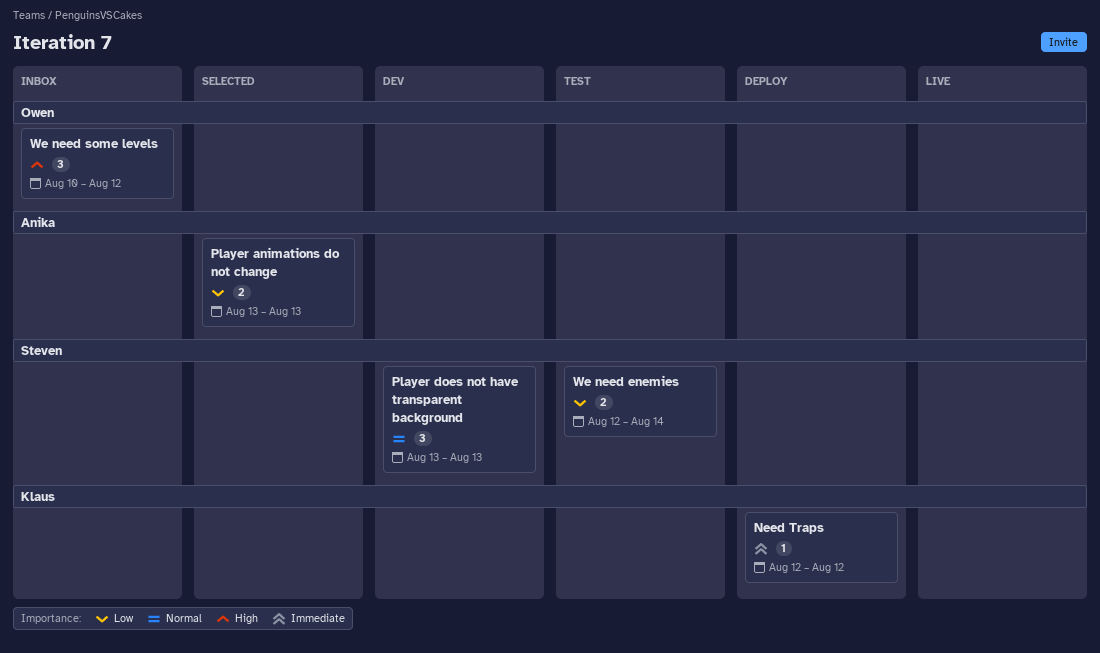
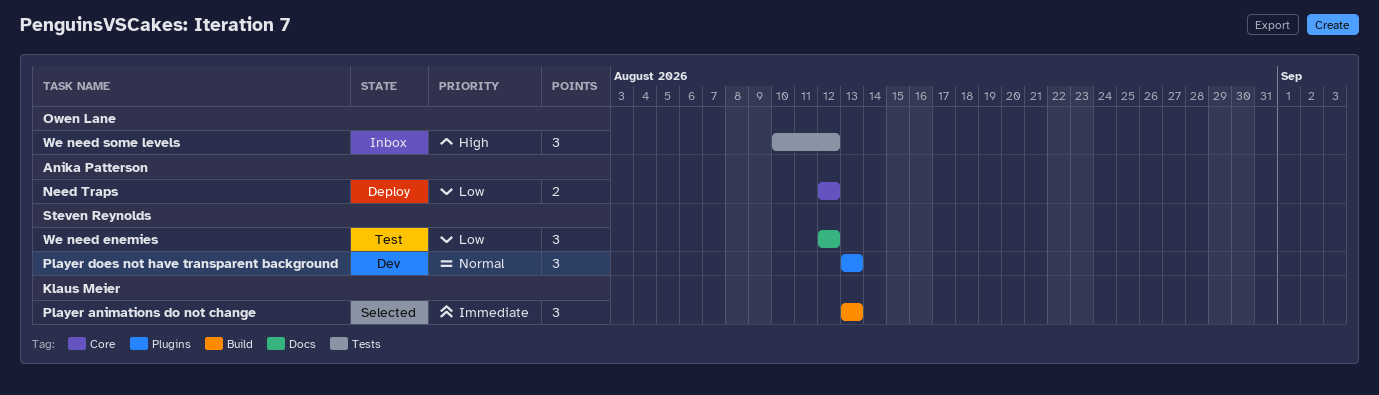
Need Traps, owner: Klaus Meier -> Anika Patterson
Need Traps, priority: Immediate -> Low
Need Traps, estimate: 1 -> 2
Player animations do not change, owner: Anika Patterson -> Klaus Meier
Player animations do not change, priority: Low -> Immediate
Player animations do not change, estimate: 2 -> 3
We need enemies, estimate: 2 -> 3
We need enemies, due: Aug 14 -> Aug 12

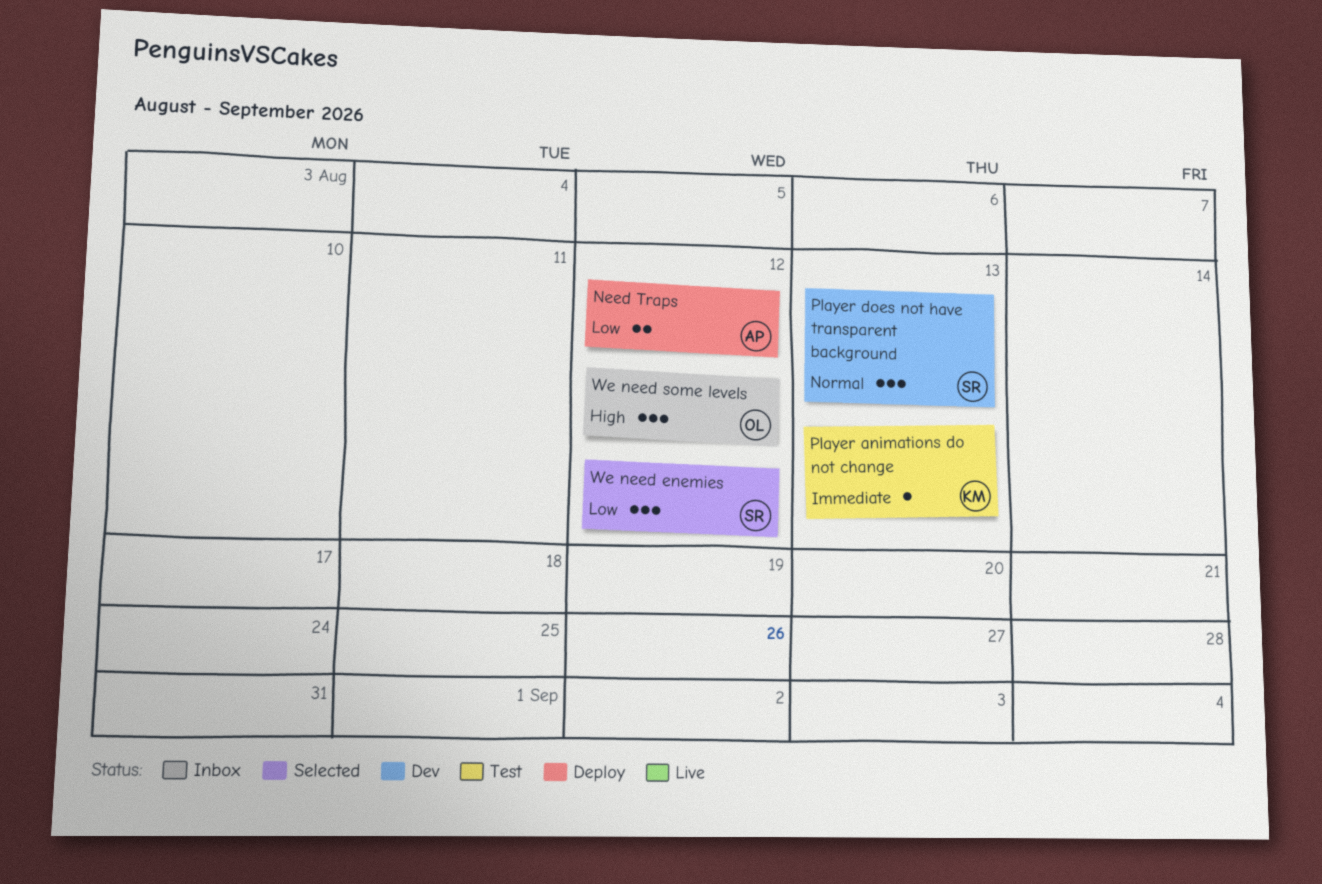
Player animations do not change, status: Selected -> Test
Player animations do not change, estimate: 3 -> 1
We need enemies, status: Test -> Selected

